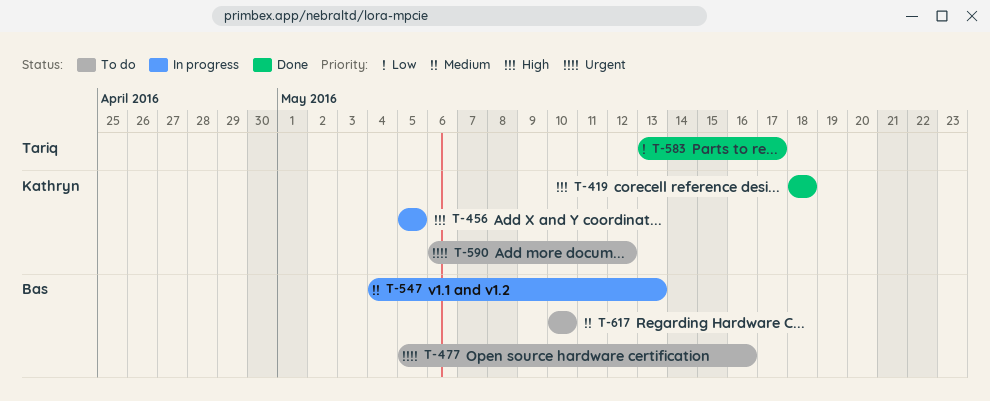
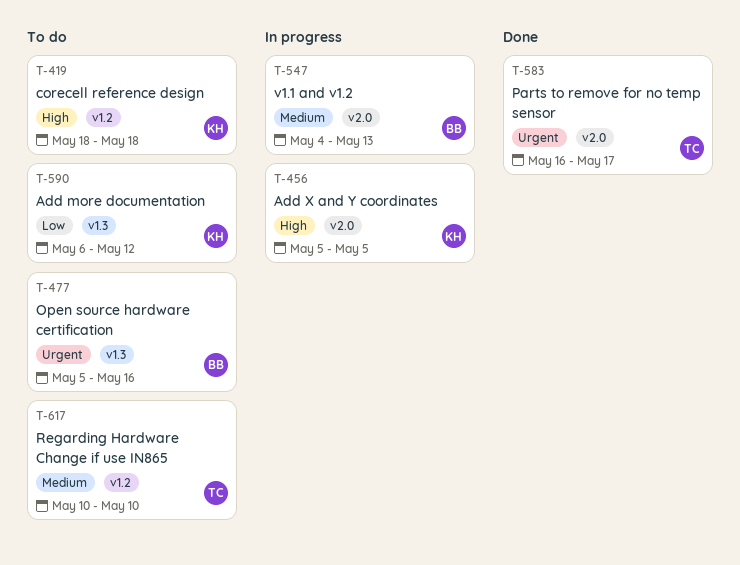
T-419, status: Done -> To do
T-583, priority: Low -> Urgent
T-583, start: May 13 -> May 16
T-590, priority: Urgent -> Low
T-617, owner: Bas -> Tariq

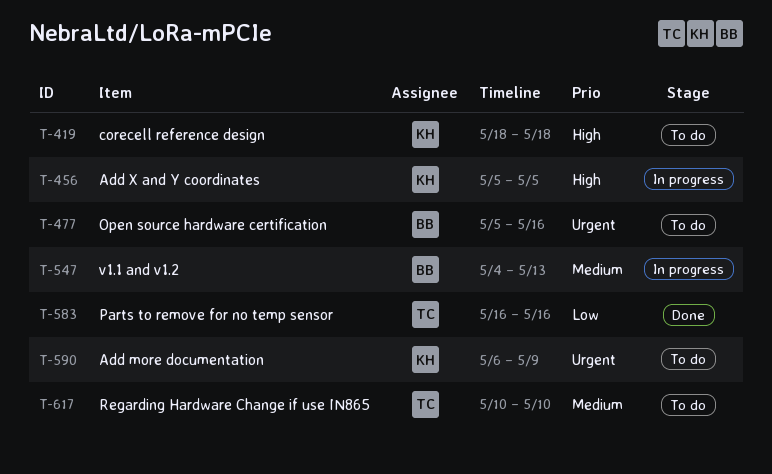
T-583, priority: Urgent -> Low
T-583, due: May 17 -> May 16
T-590, priority: Low -> Urgent
T-590, due: May 12 -> May 9

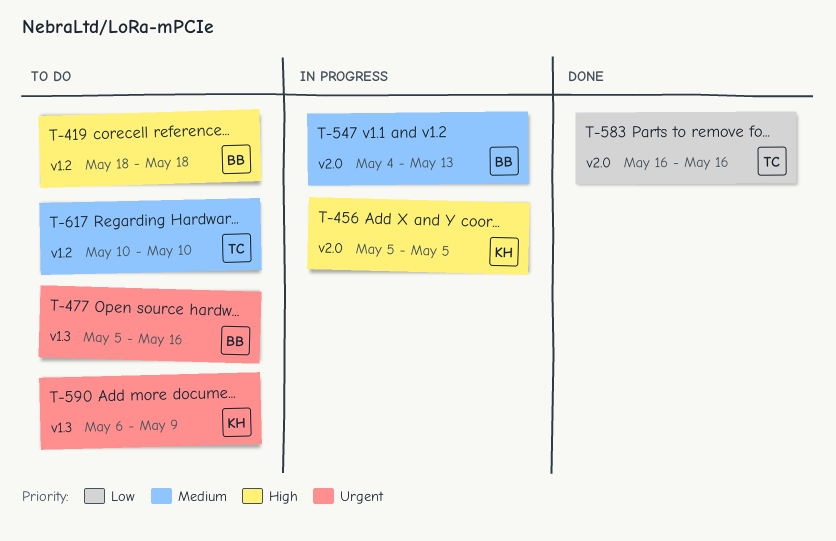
T-419, owner: KH -> BB

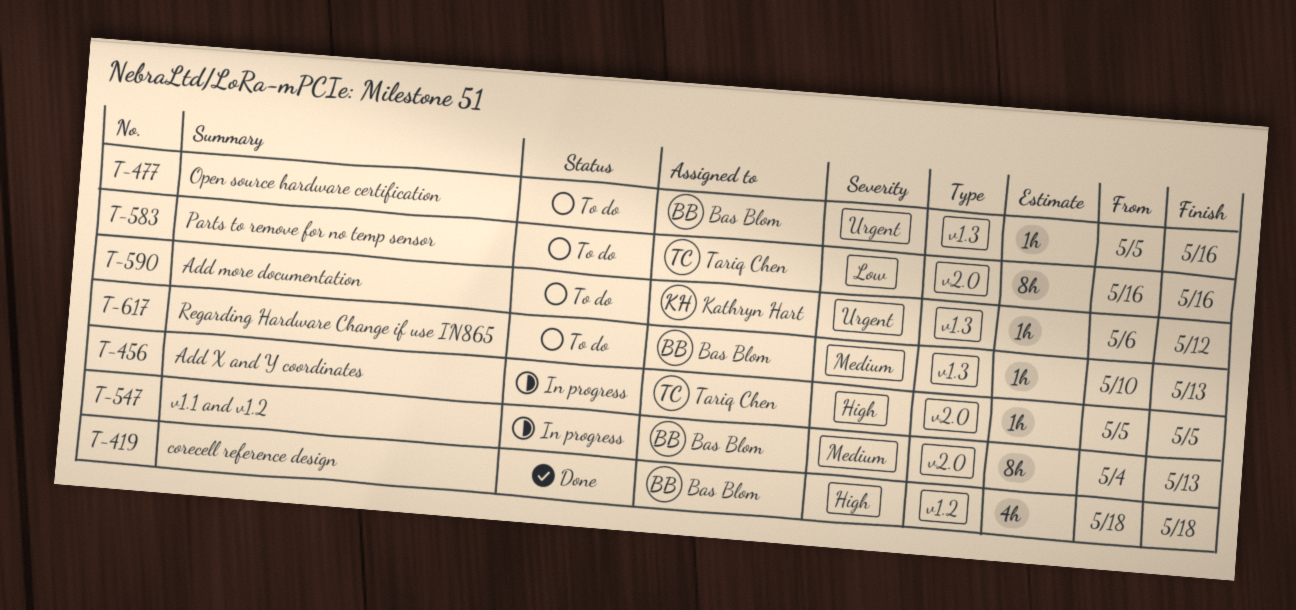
T-419, status: To do -> Done
T-456, owner: Kathryn Hart -> Tariq Chen
T-583, status: Done -> To do
T-590, due: May 9 -> May 12
T-617, owner: Tariq Chen -> Bas Blom
T-617, label: v1.2 -> v1.3
T-617, due: May 10 -> May 13

